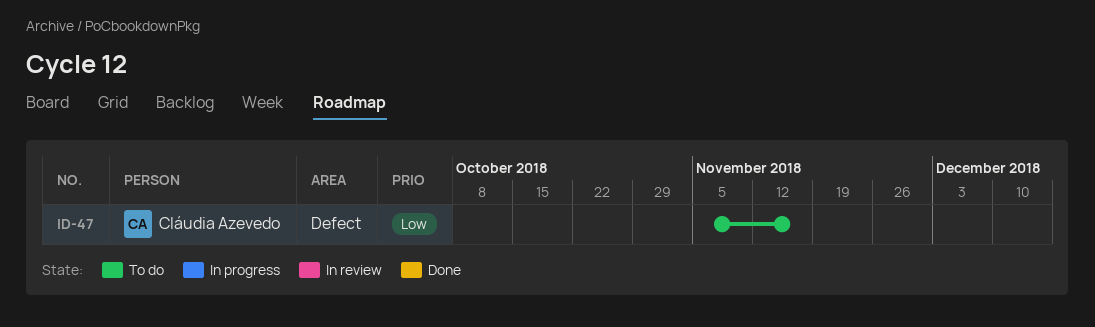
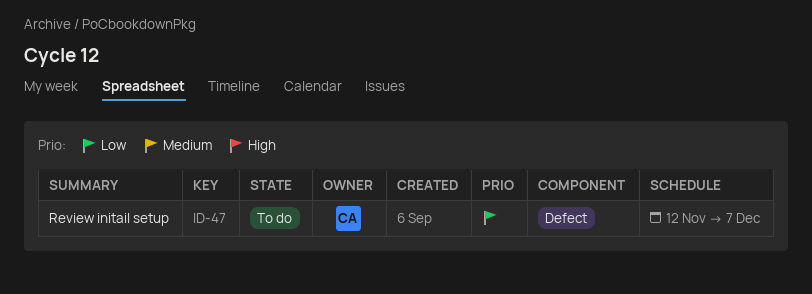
ID-47, start: Nov 5 -> Nov 12
ID-47, due: Nov 16 -> Dec 7

